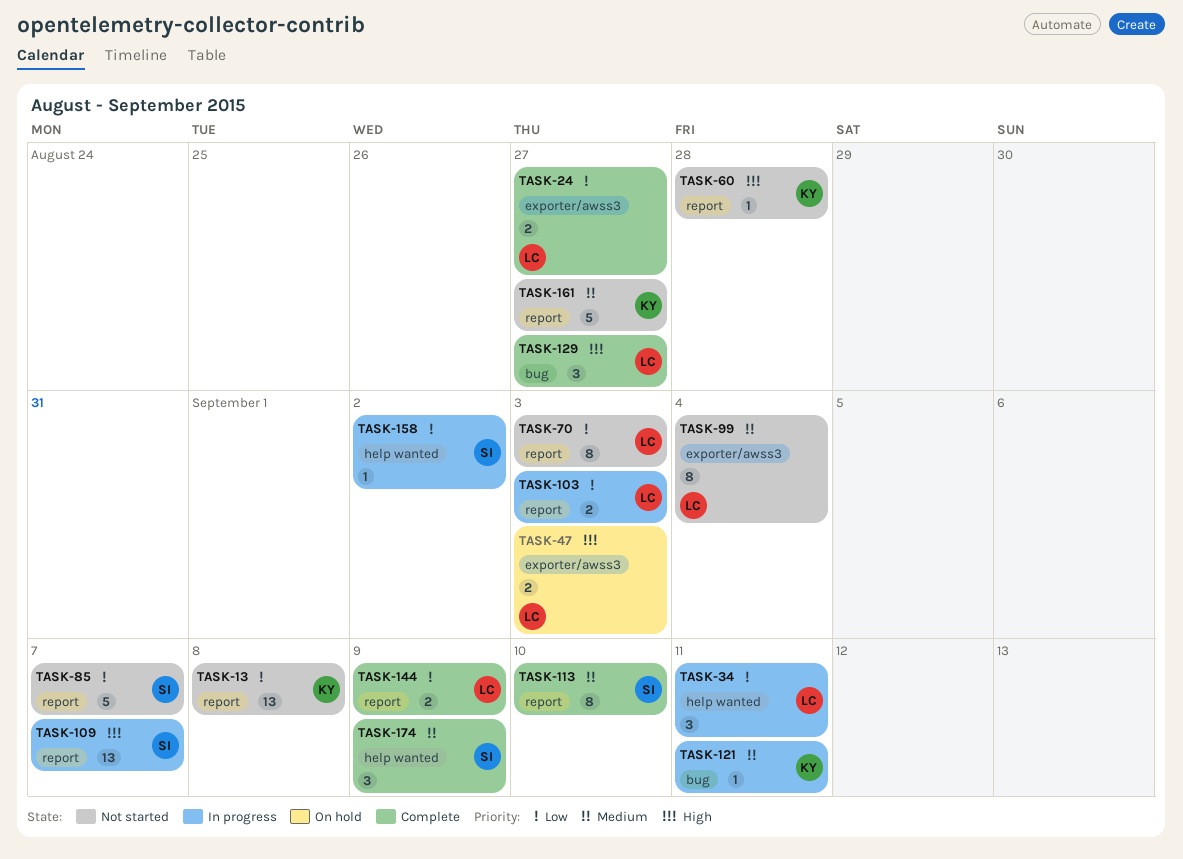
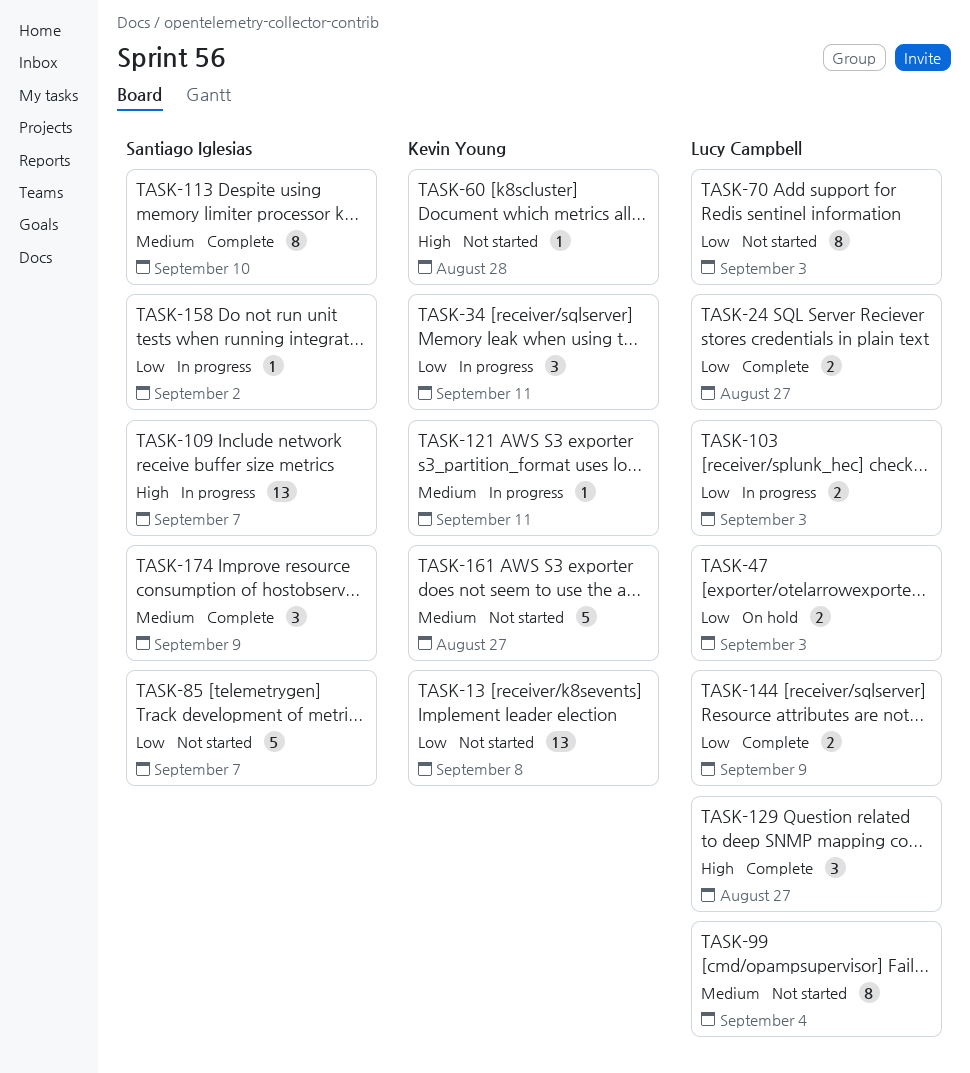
TASK-34, owner: Lucy Campbell -> Kevin Young
TASK-47, priority: High -> Low

